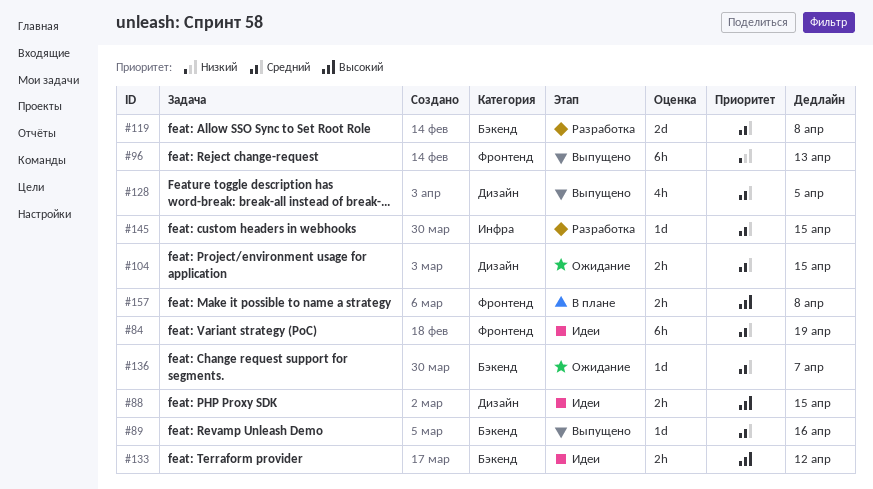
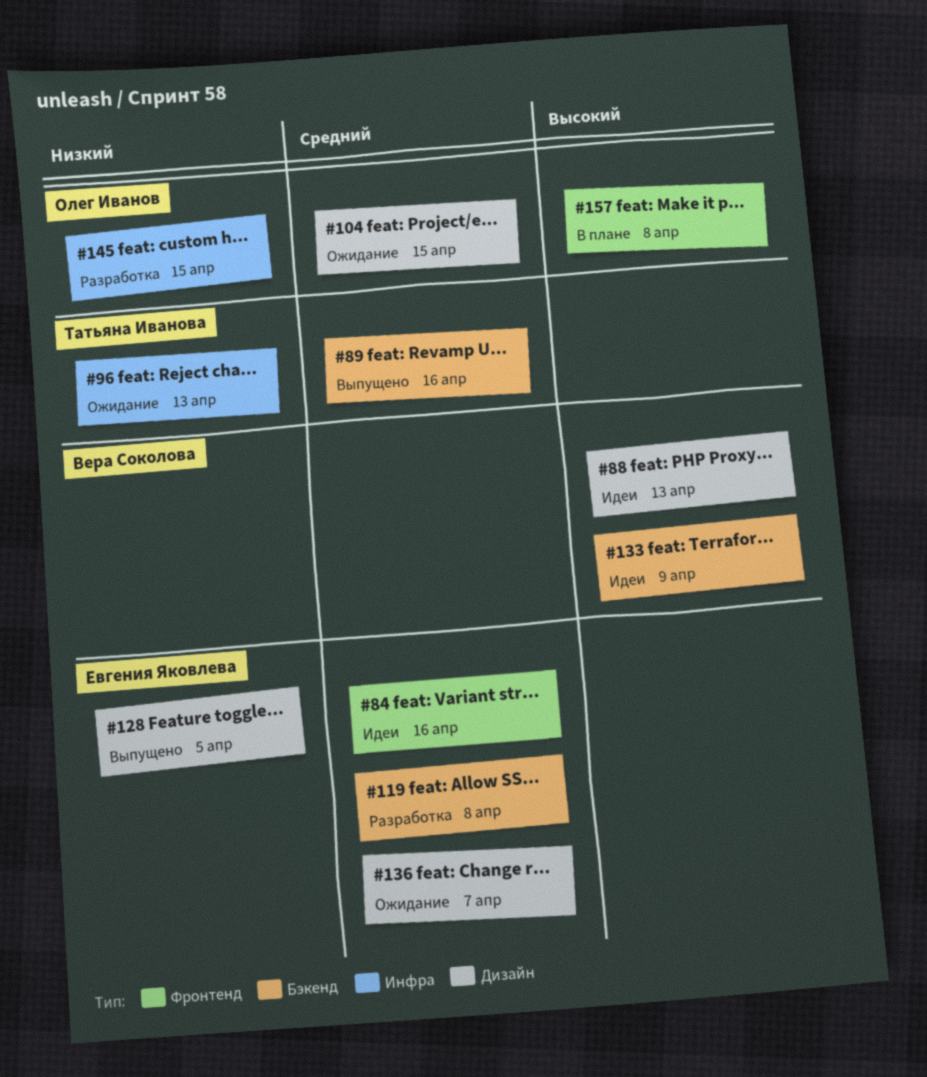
#84, due: Apr 19 -> Apr 16
#88, due: Apr 15 -> Apr 13
#96, status: Выпущено -> Ожидание
#96, label: Фронтенд -> Инфра
#128, priority: Средний -> Низкий
#133, due: Apr 12 -> Apr 9
#136, label: Бэкенд -> Дизайн
#145, priority: Средний -> Низкий

